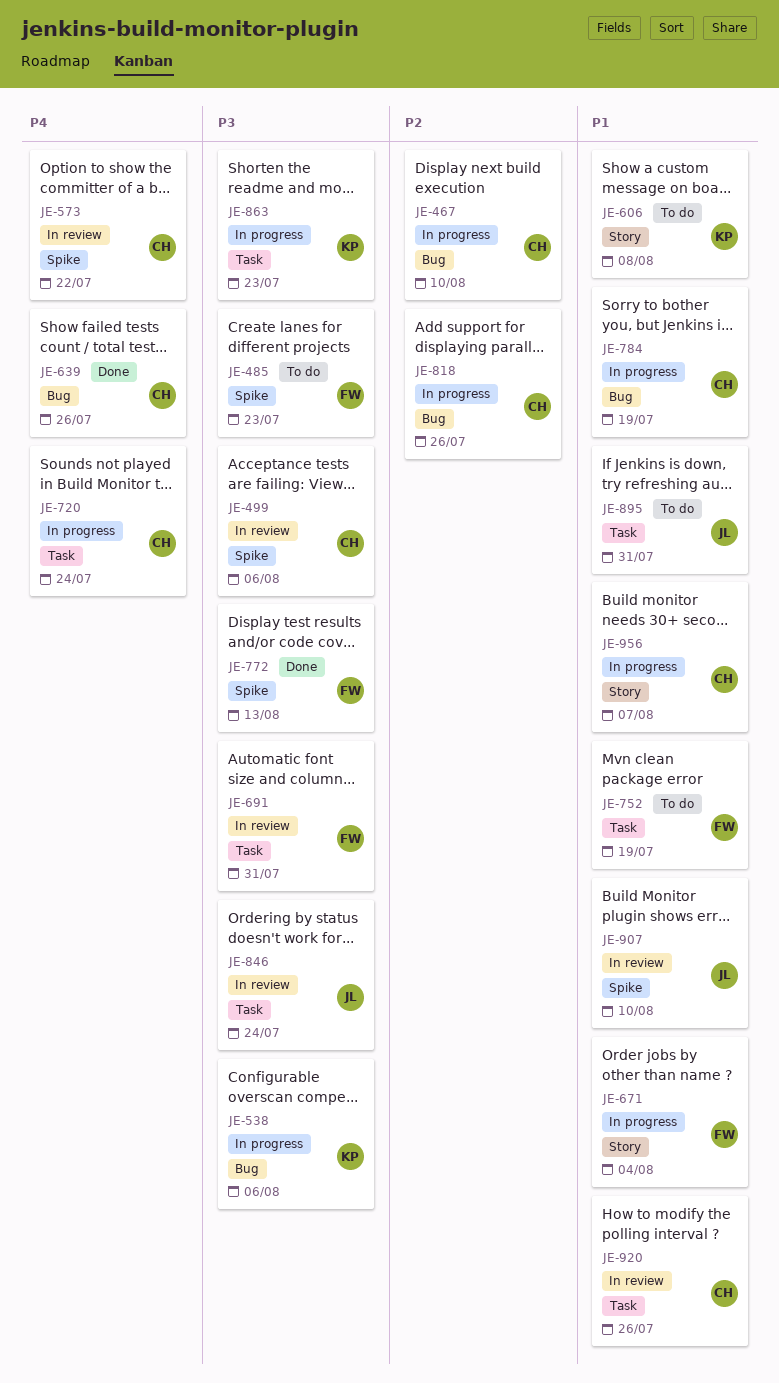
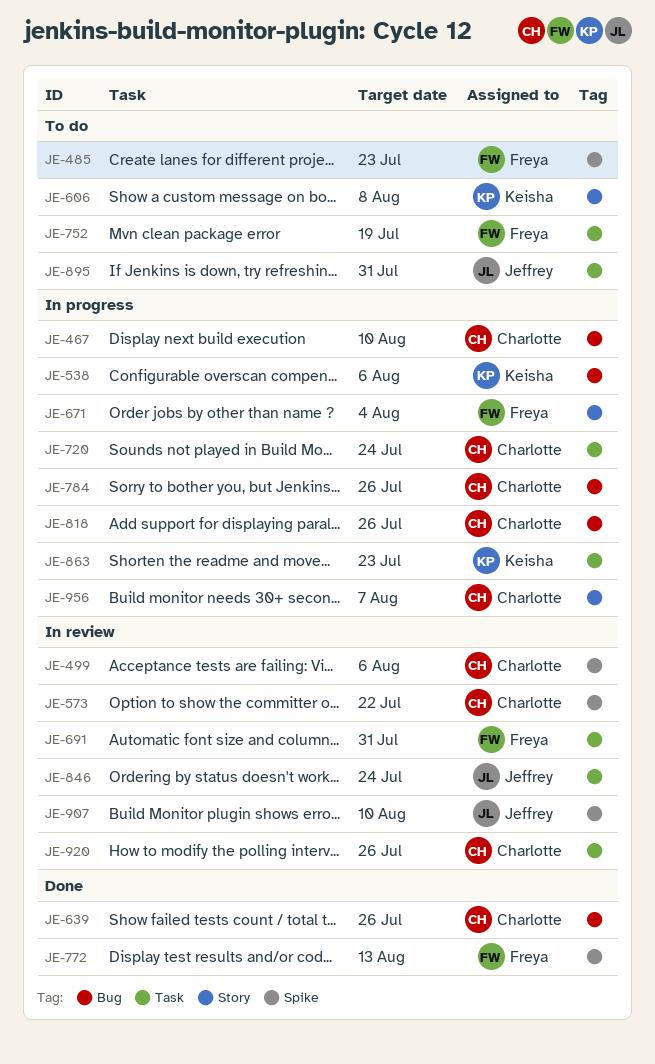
JE-784, due: Jul 19 -> Jul 26

